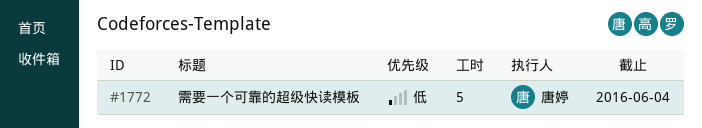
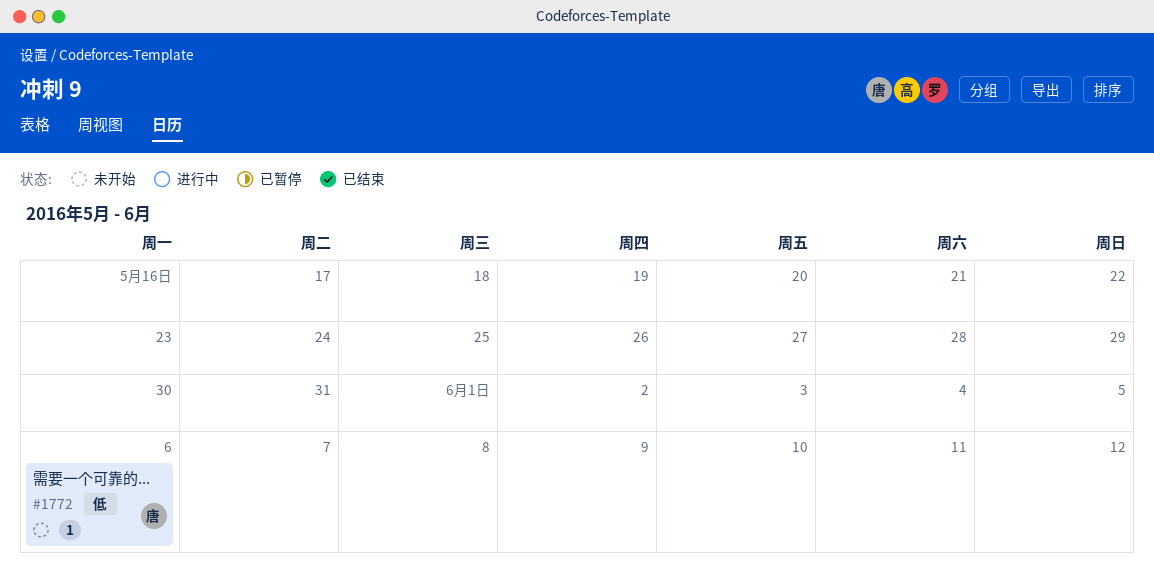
#1772, estimate: 5 -> 1
#1772, due: Jun 4 -> Jun 6

